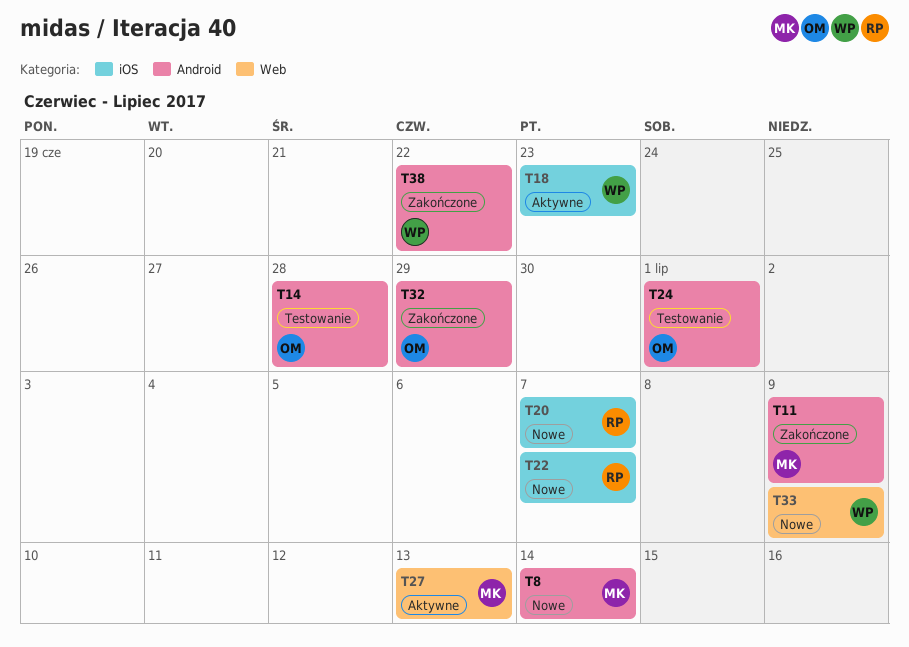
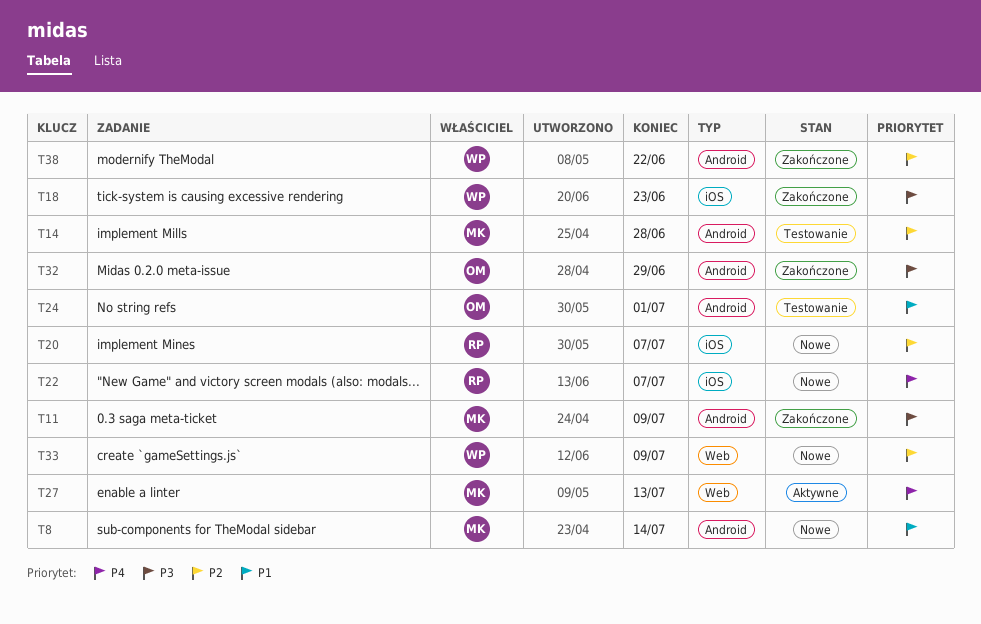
T14, owner: OM -> MK
T18, status: Aktywne -> Zakończone

